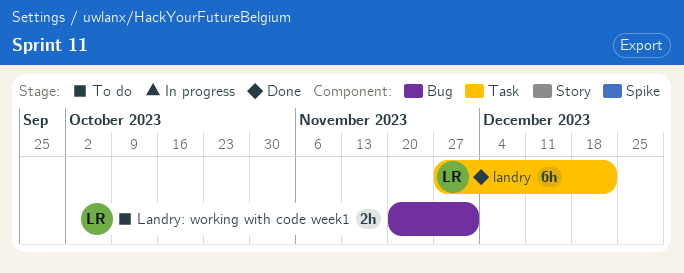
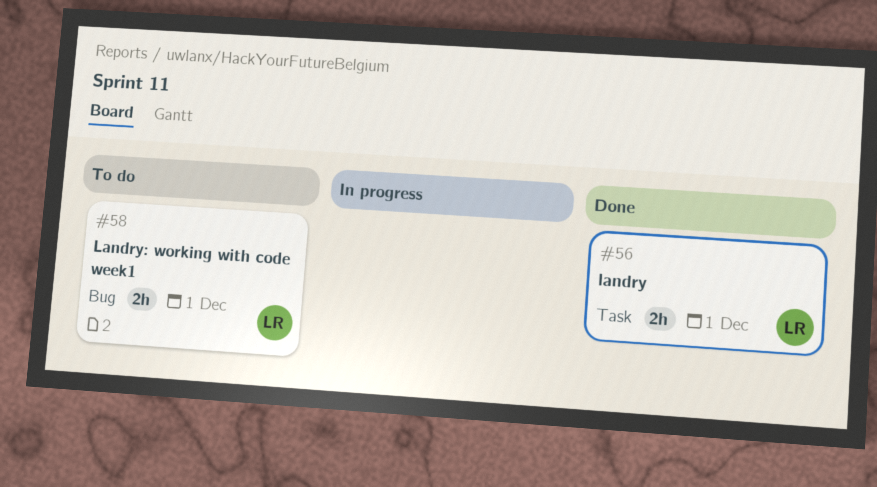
landry, estimate: 6h -> 2h
landry, due: Dec 22 -> Dec 1

